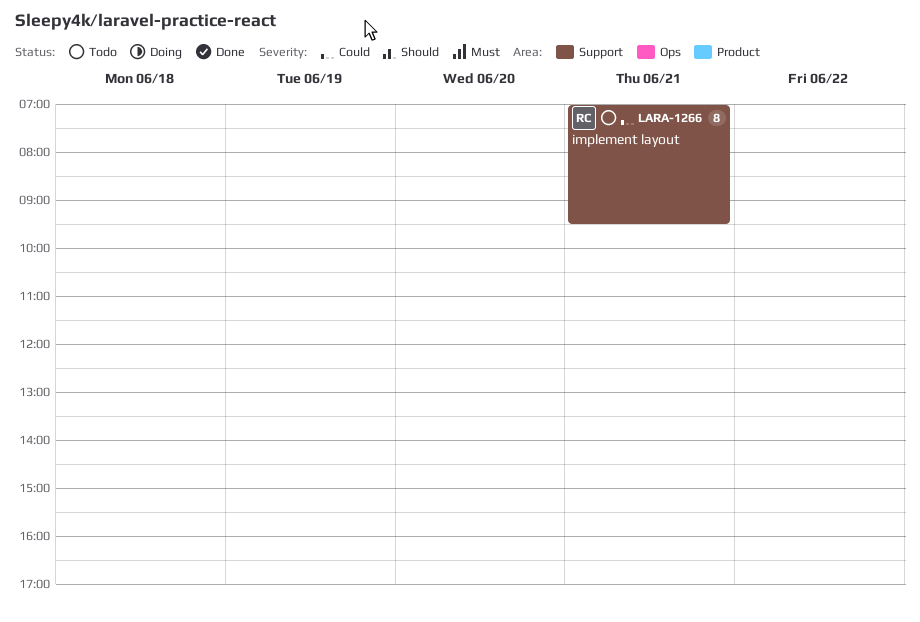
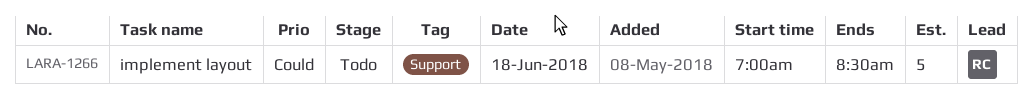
LARA-1266, estimate: 8 -> 5
LARA-1266, day: Jun 21 -> Jun 18
LARA-1266, ends: 09:30 -> 08:30

